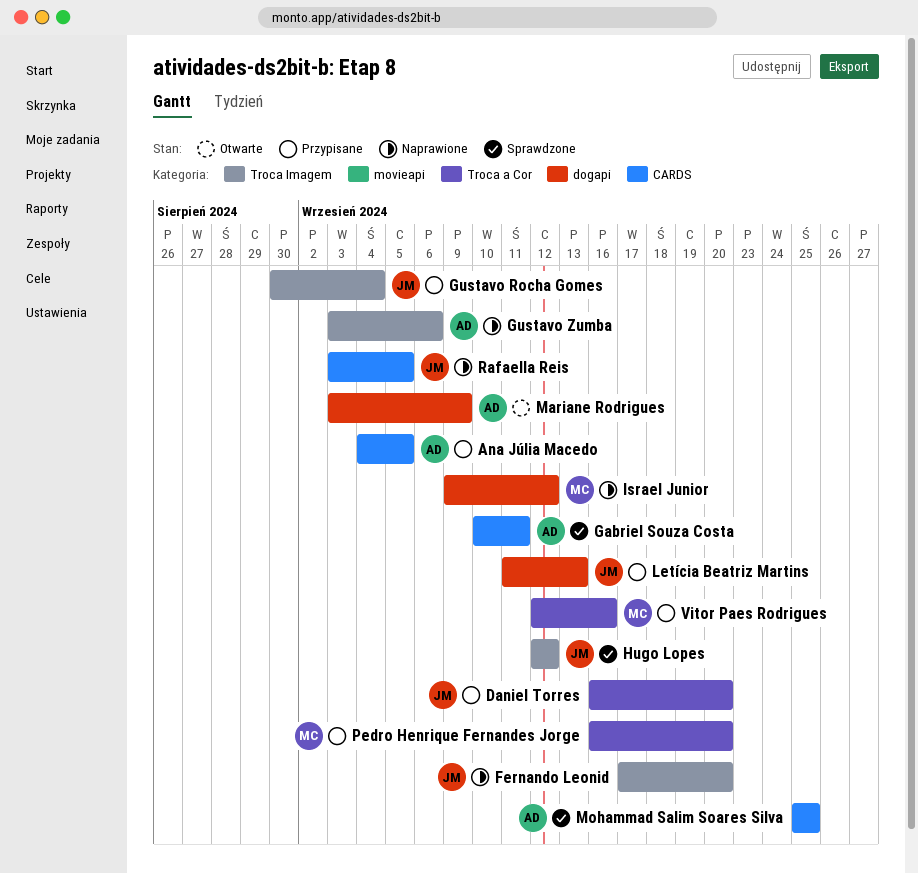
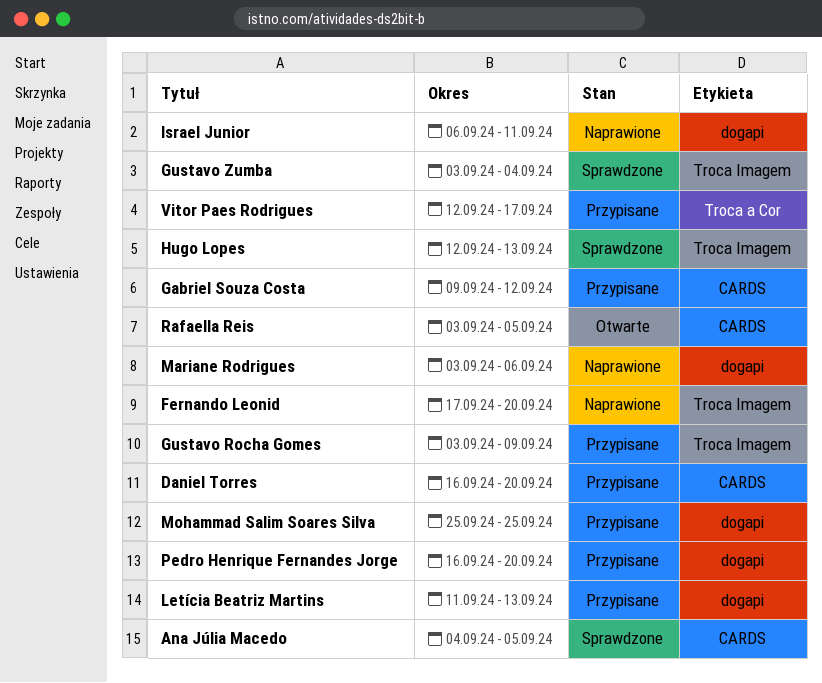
Ana Júlia Macedo, status: Przypisane -> Sprawdzone
Daniel Torres, label: Troca a Cor -> CARDS
Gabriel Souza Costa, status: Sprawdzone -> Przypisane
Gabriel Souza Costa, start: Sep 10 -> Sep 9
Gabriel Souza Costa, due: Sep 11 -> Sep 12
Gustavo Rocha Gomes, start: Aug 30 -> Sep 3
Gustavo Rocha Gomes, due: Sep 4 -> Sep 9
Gustavo Zumba, status: Naprawione -> Sprawdzone
Gustavo Zumba, due: Sep 6 -> Sep 4
Hugo Lopes, due: Sep 12 -> Sep 13
Israel Junior, start: Sep 9 -> Sep 6
Israel Junior, due: Sep 12 -> Sep 11
Mariane Rodrigues, status: Otwarte -> Naprawione
Mariane Rodrigues, due: Sep 9 -> Sep 6
Mohammad Salim Soares Silva, status: Sprawdzone -> Przypisane
Mohammad Salim Soares Silva, label: CARDS -> dogapi
Pedro Henrique Fernandes Jorge, label: Troca a Cor -> dogapi
Rafaella Reis, status: Naprawione -> Otwarte
Vitor Paes Rodrigues, due: Sep 16 -> Sep 17

